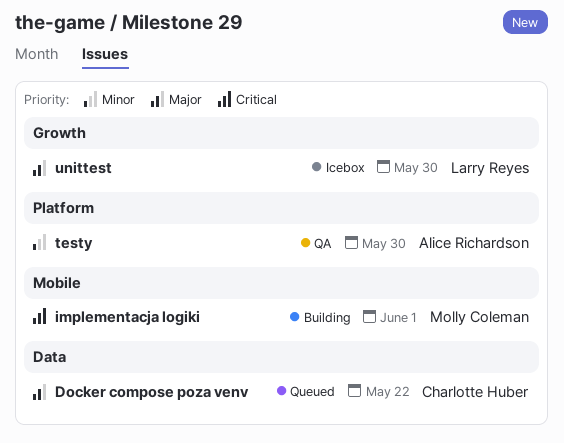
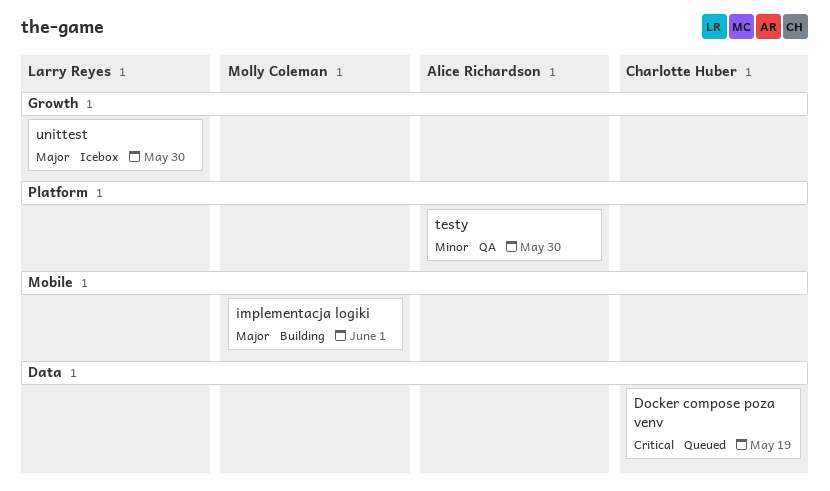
Docker compose poza venv, priority: Major -> Critical
Docker compose poza venv, due: May 22 -> May 19
implementacja logiki, priority: Critical -> Major

